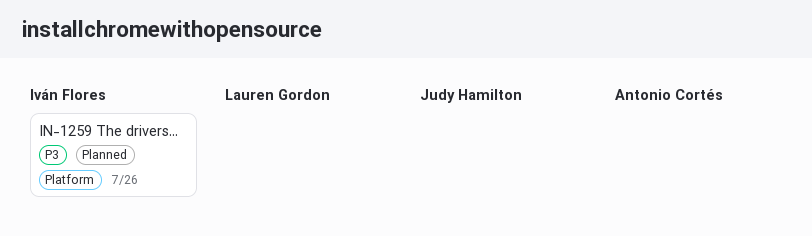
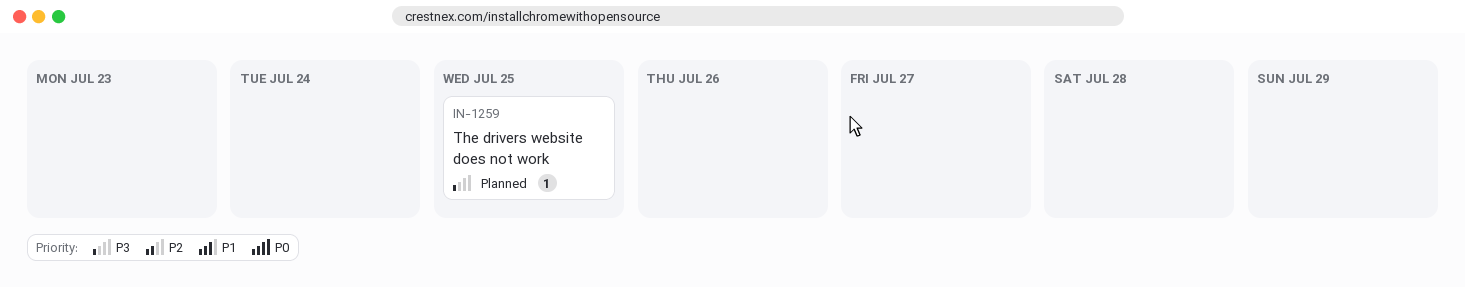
IN-1259, due: Jul 26 -> Jul 25

